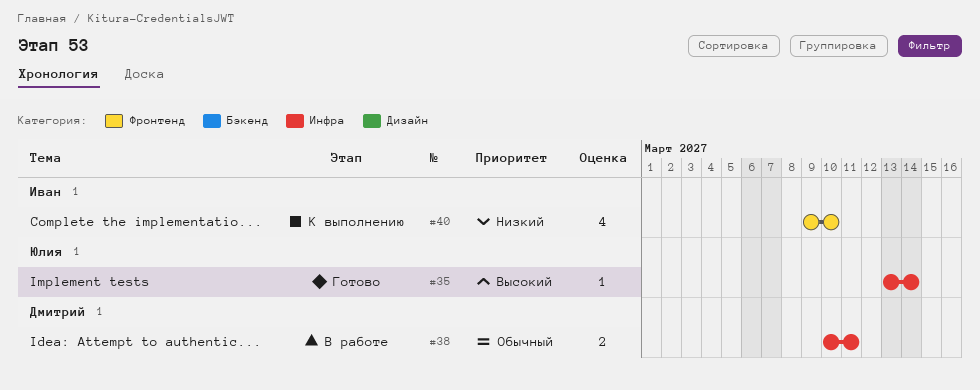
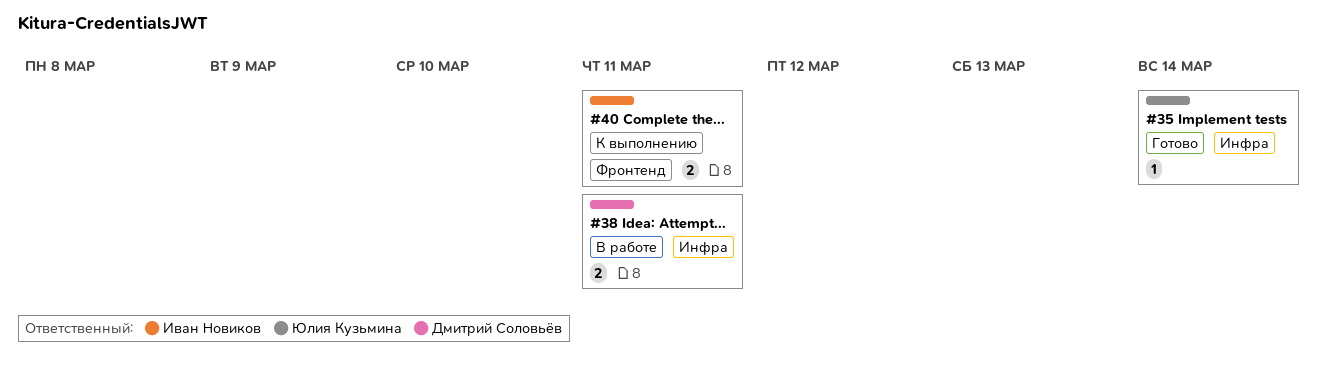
#40, estimate: 4 -> 2
#40, due: Mar 10 -> Mar 11

